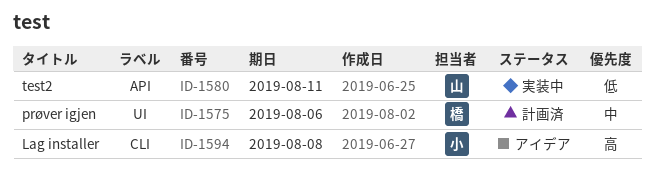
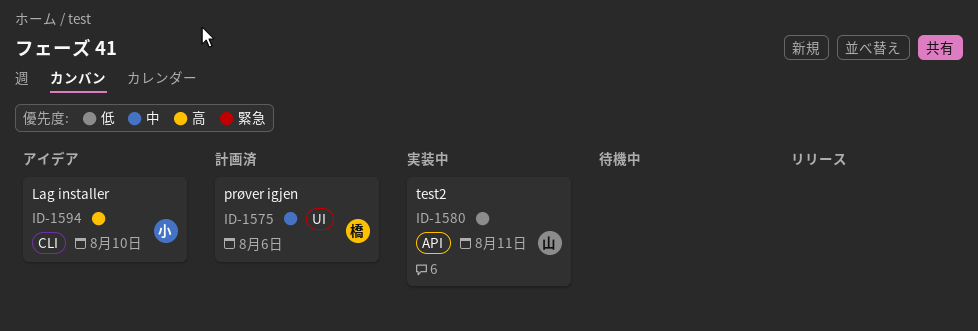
ID-1594, due: Aug 8 -> Aug 10

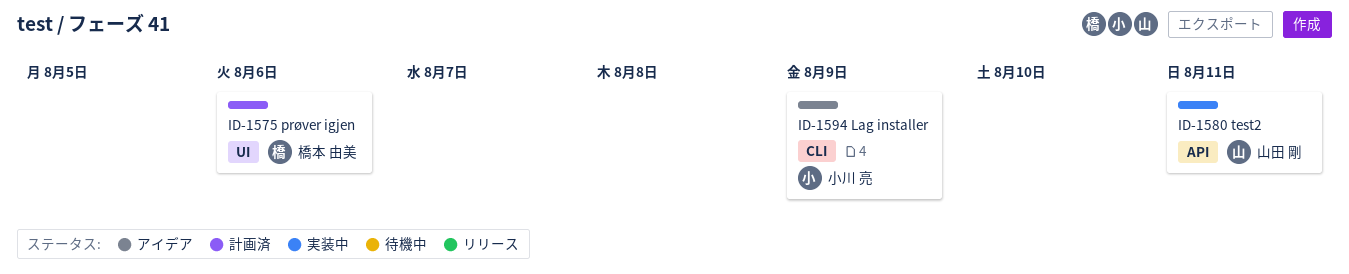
ID-1594, due: Aug 10 -> Aug 9

